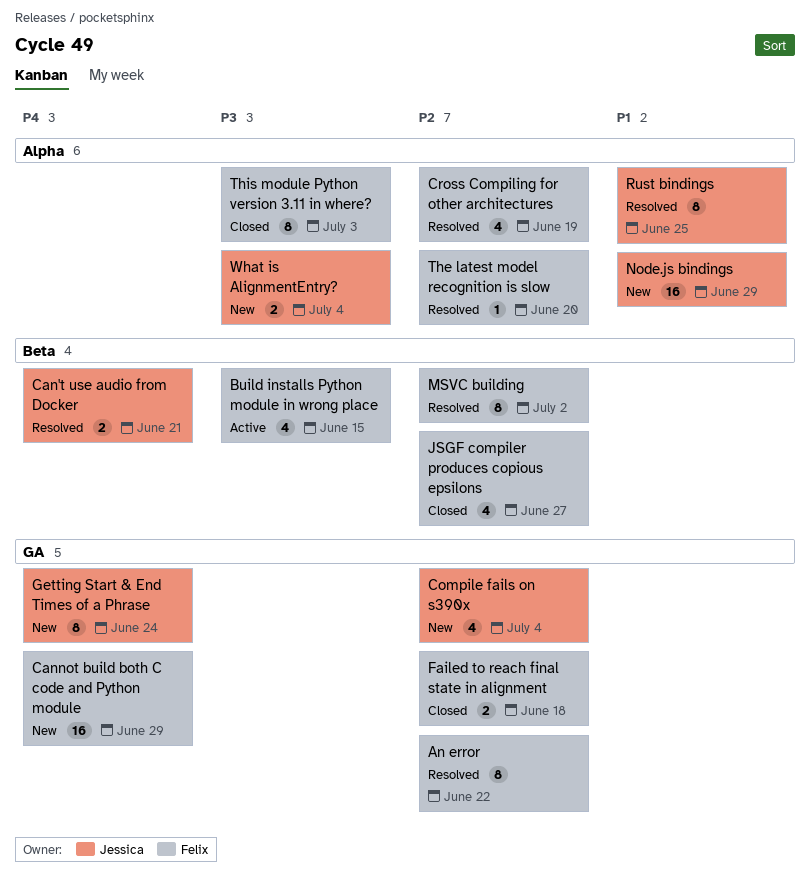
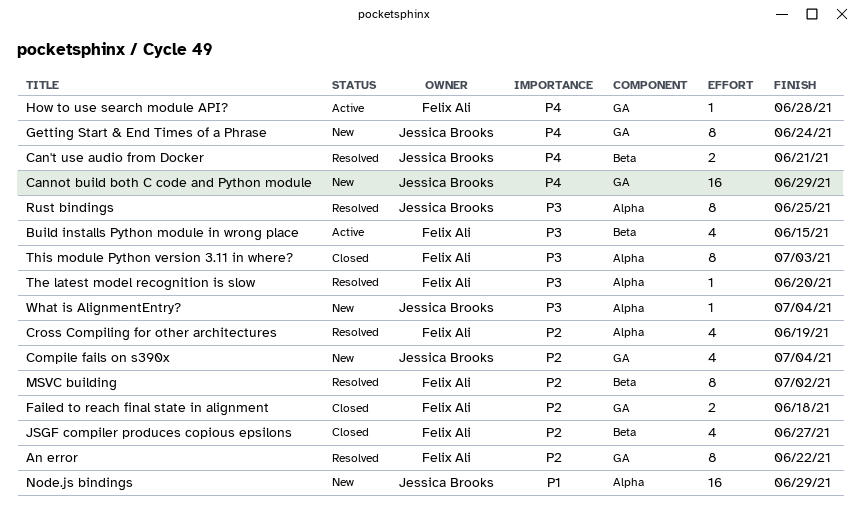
Cannot build both C code and Python module, owner: Felix Ali -> Jessica Brooks
How to use search module API?: none -> present
Rust bindings, priority: P1 -> P3
The latest model recognition is slow, priority: P2 -> P3
What is AlignmentEntry?, estimate: 2 -> 1

